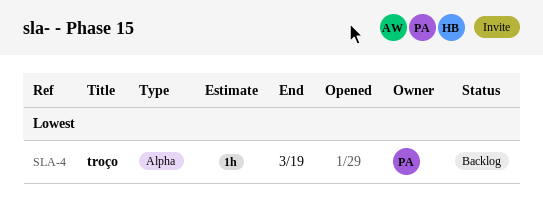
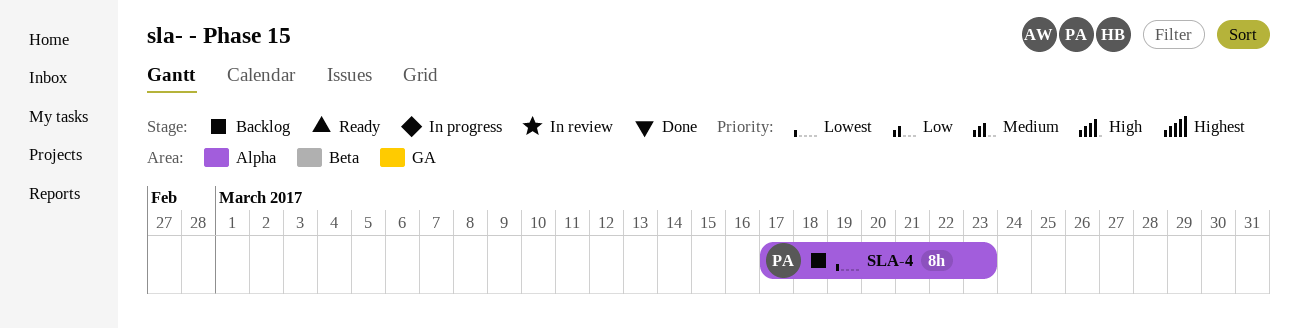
SLA-4, estimate: 1h -> 8h
SLA-4, due: Mar 19 -> Mar 23

